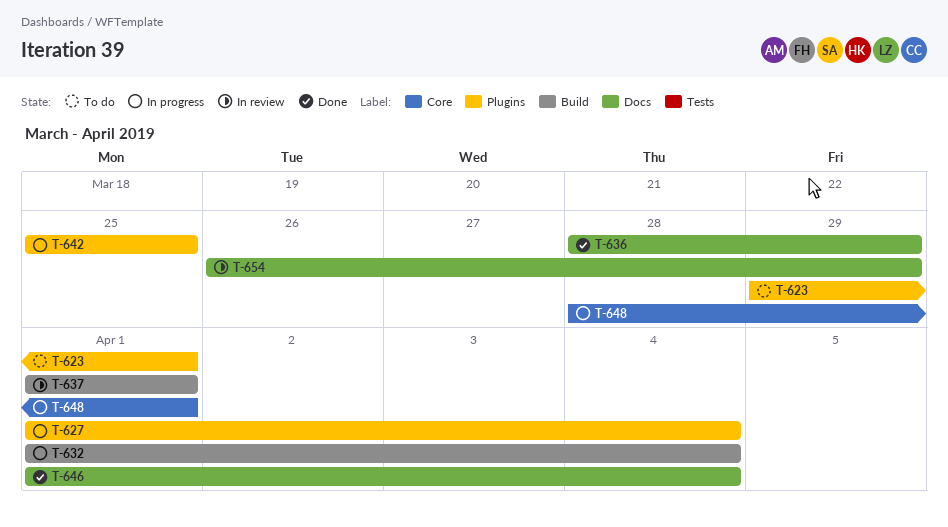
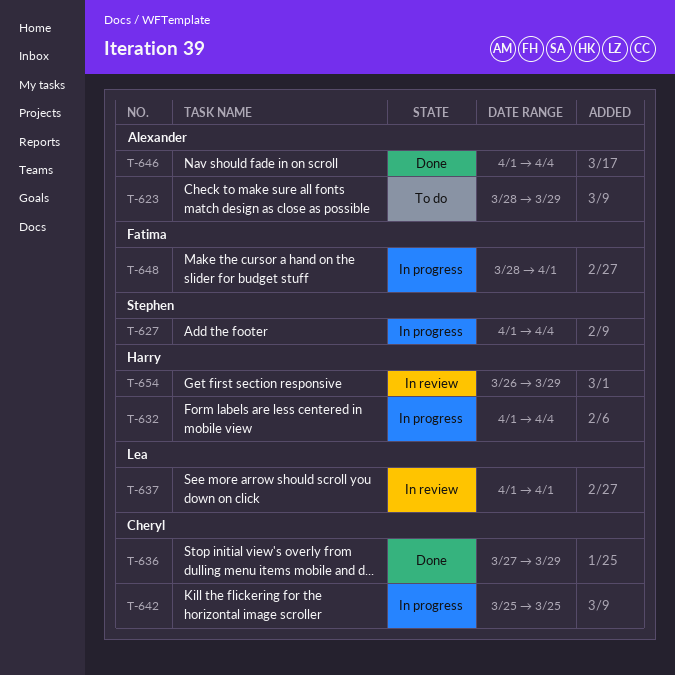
T-623, start: Mar 29 -> Mar 28
T-623, due: Apr 1 -> Mar 29
T-636, start: Mar 28 -> Mar 27

